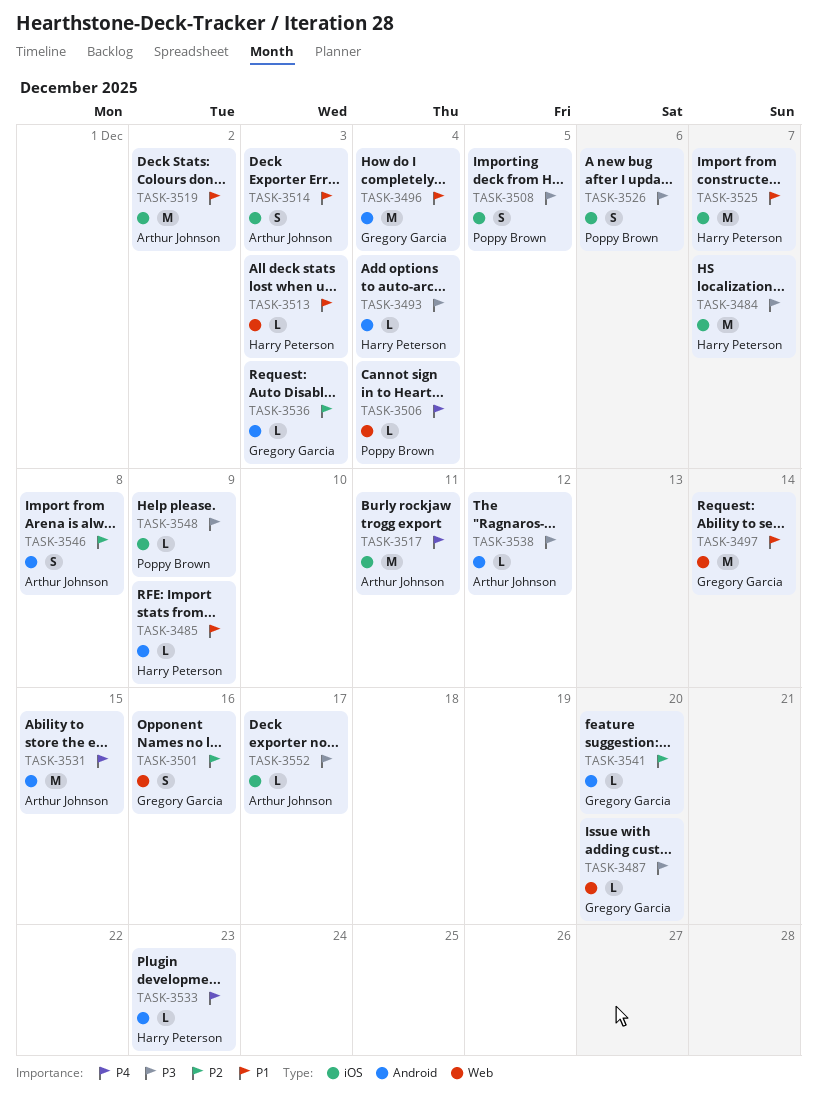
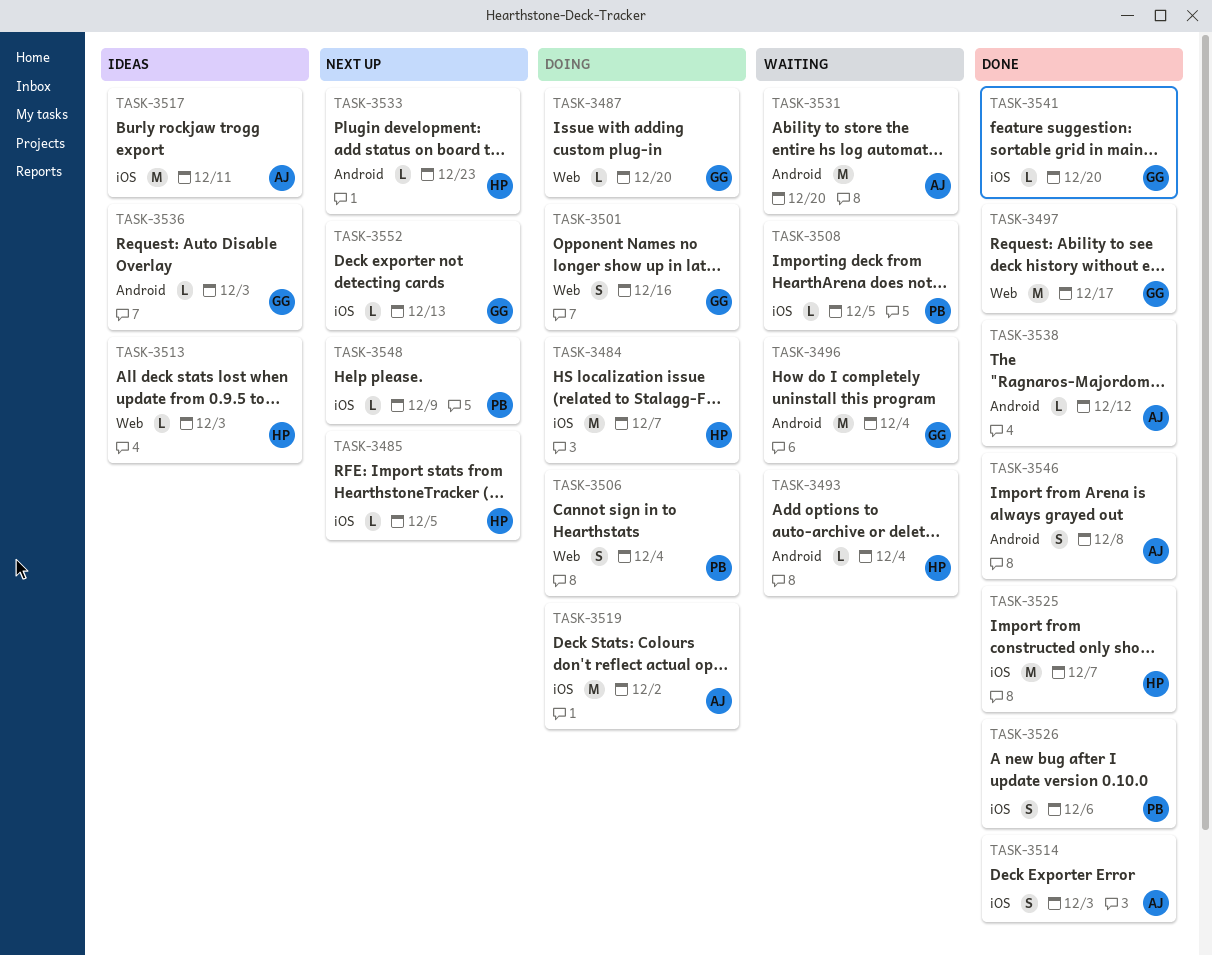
TASK-3485, label: Android -> iOS
TASK-3485, due: Dec 9 -> Dec 5
TASK-3497, due: Dec 14 -> Dec 17
TASK-3506, estimate: L -> S
TASK-3508, estimate: S -> L
TASK-3531, due: Dec 15 -> Dec 20
TASK-3541, label: Android -> iOS
TASK-3552, owner: Arthur Johnson -> Gregory Garcia
TASK-3552, due: Dec 17 -> Dec 13

